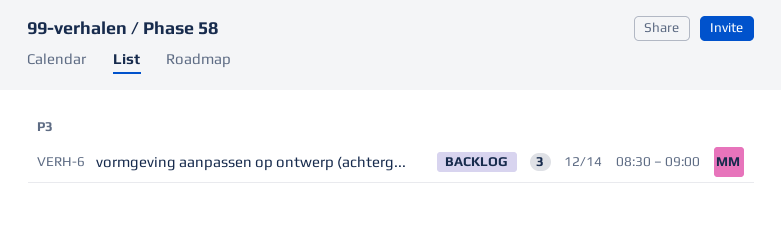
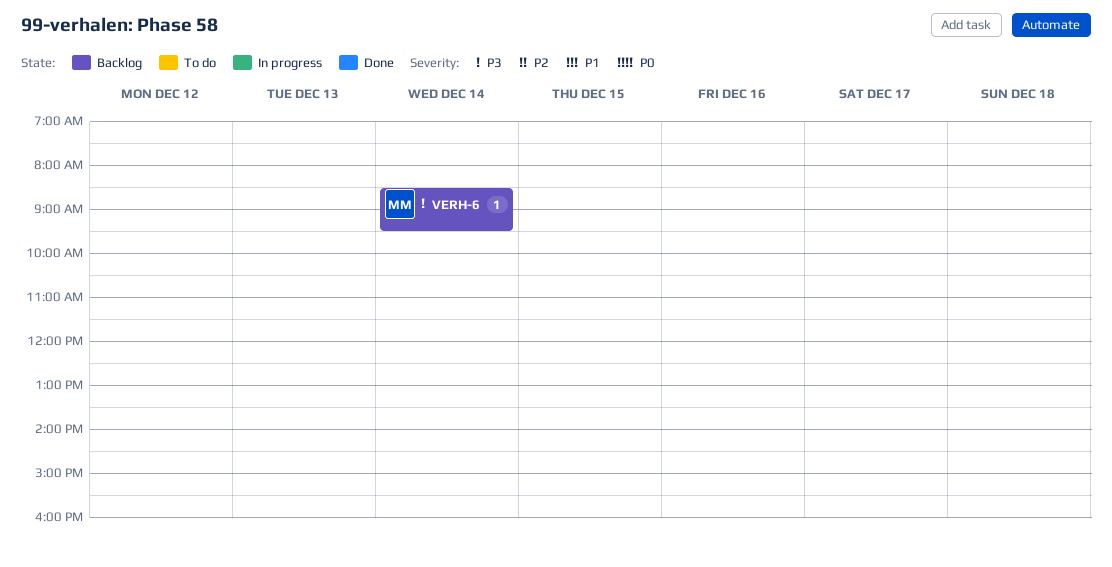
VERH-6, estimate: 3 -> 1
VERH-6, ends: 09:00 -> 09:30

